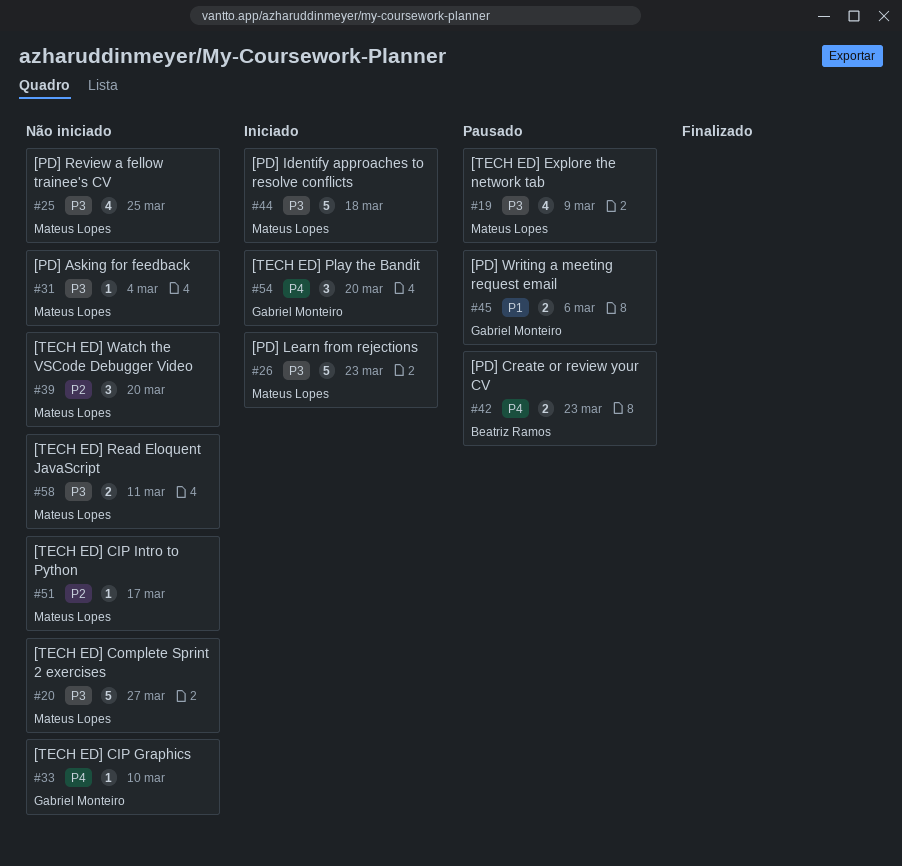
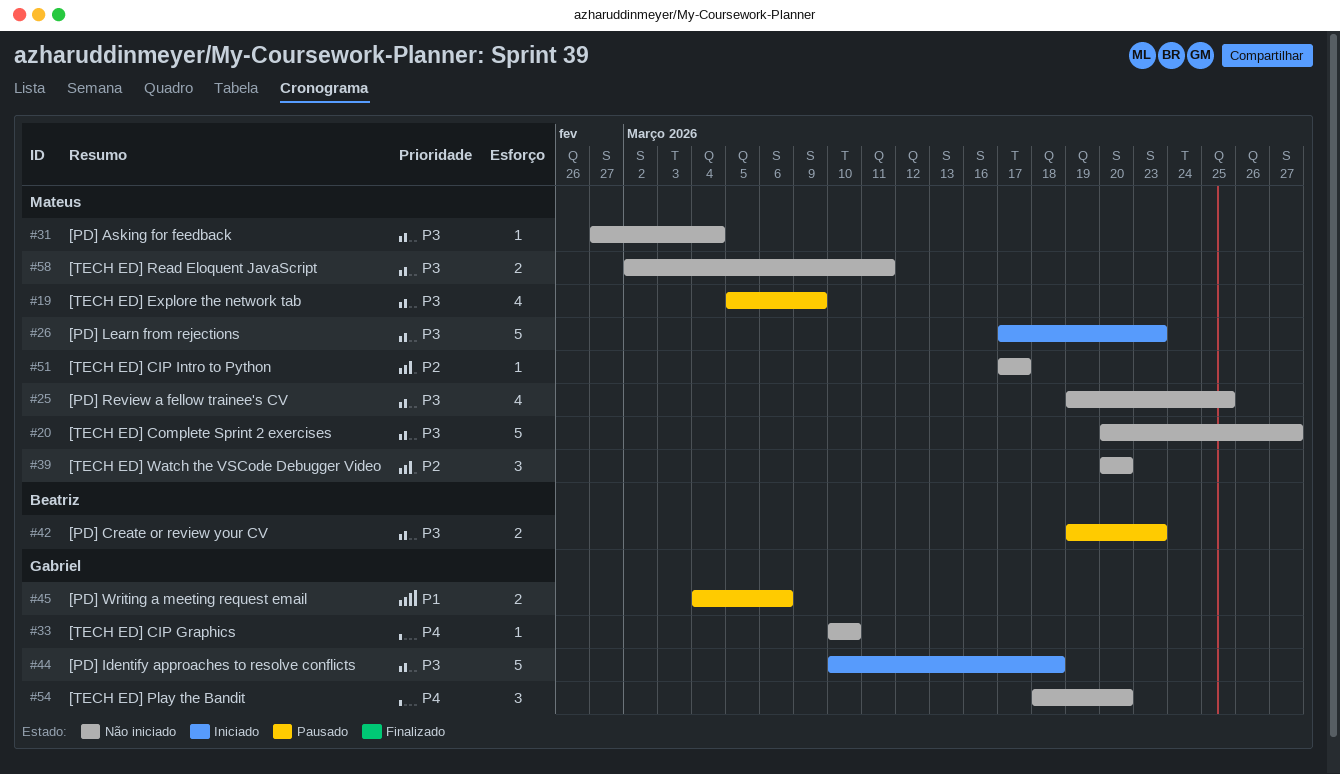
#42, priority: P4 -> P3
#44, owner: Mateus Lopes -> Gabriel Monteiro
#54, status: Iniciado -> Não iniciado

